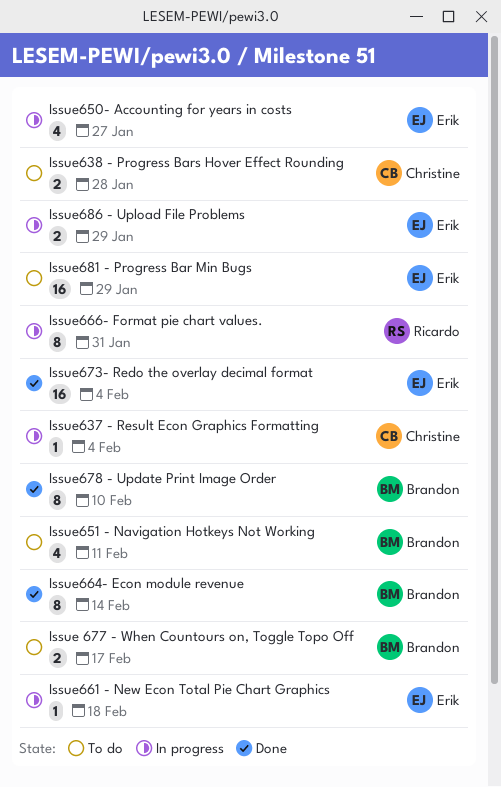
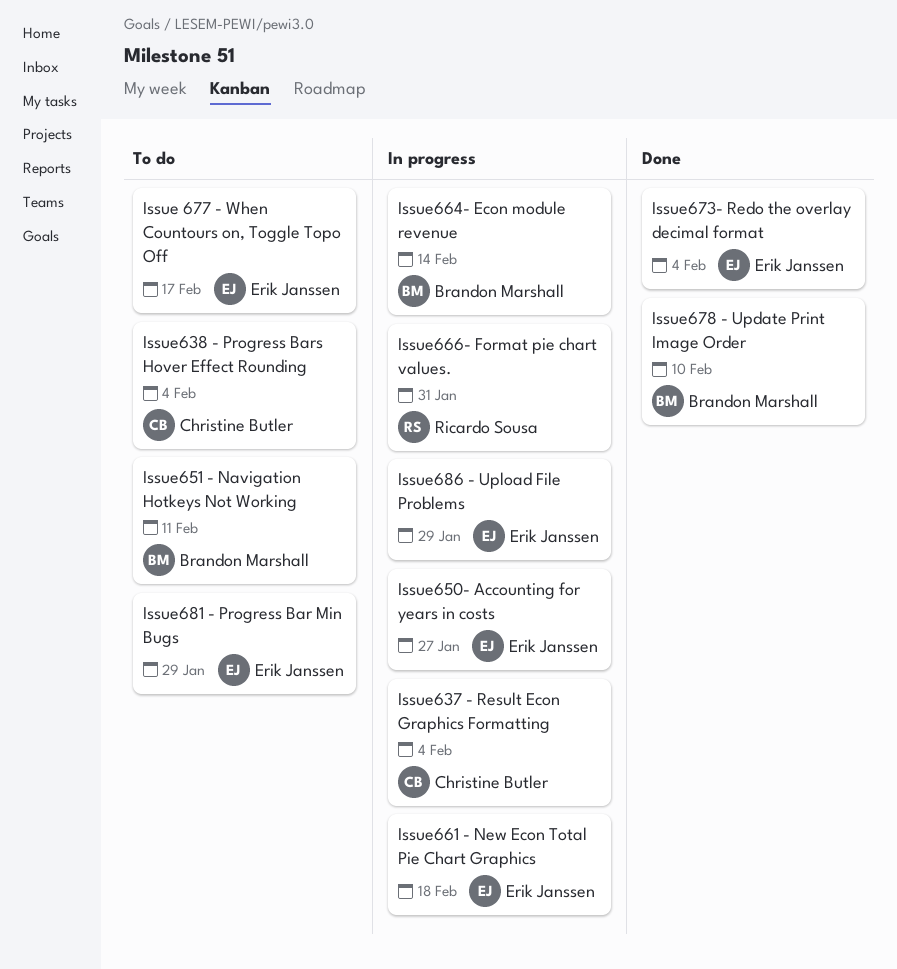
Issue 677 - When Countours on, Toggle Topo Off, owner: Brandon Marshall -> Erik Janssen
Issue638 - Progress Bars Hover Effect Rounding, due: Jan 28 -> Feb 4
Issue664- Econ module revenue, status: Done -> In progress

